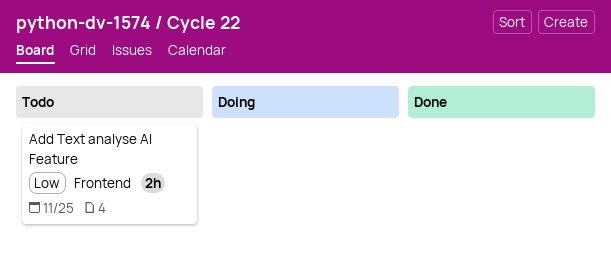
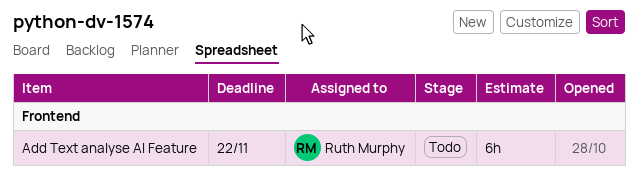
Add Text analyse AI Feature, estimate: 2h -> 6h
Add Text analyse AI Feature, due: Nov 25 -> Nov 22

